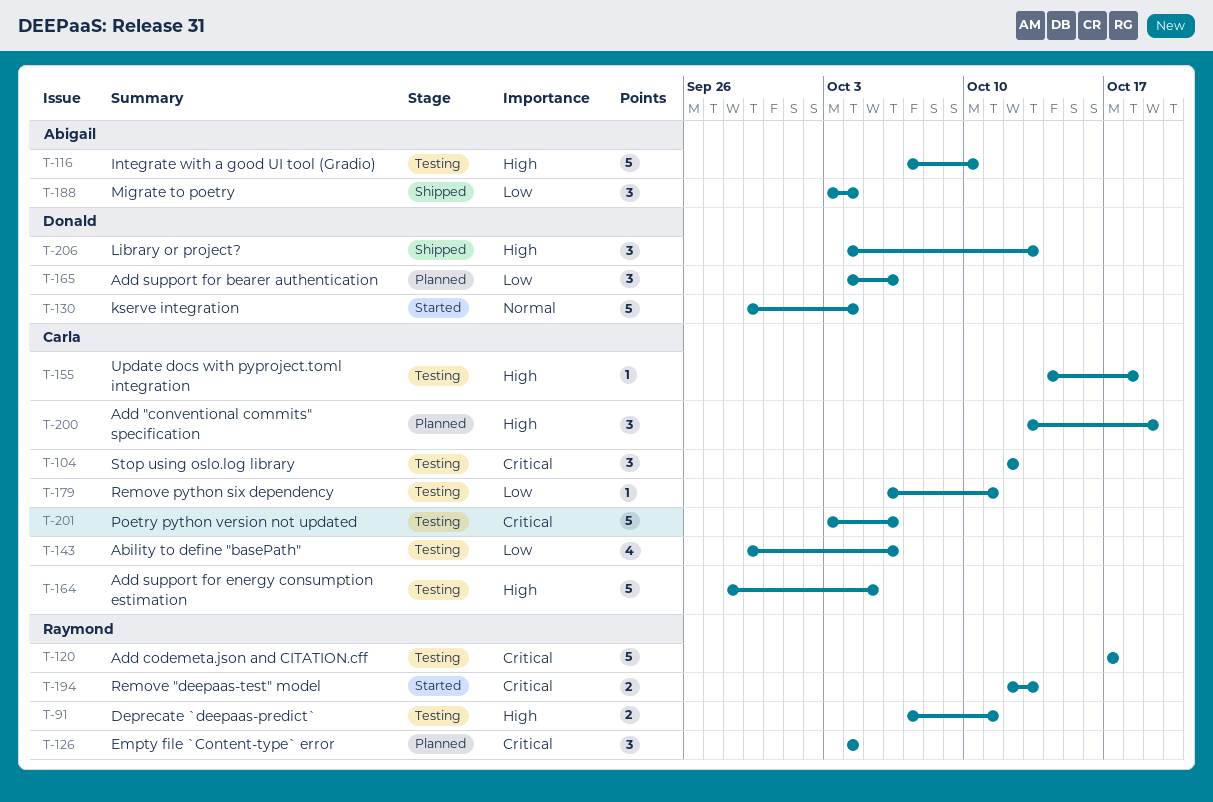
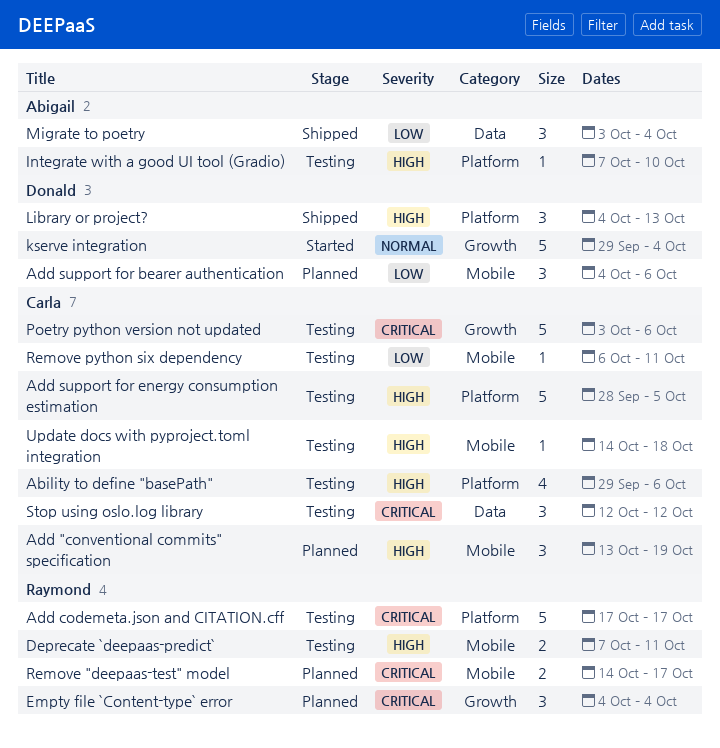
Ability to define "basePath", priority: Low -> High
Integrate with a good UI tool (Gradio), estimate: 5 -> 1
Remove "deepaas-test" model, status: Started -> Planned
Remove "deepaas-test" model, start: Oct 12 -> Oct 14
Remove "deepaas-test" model, due: Oct 13 -> Oct 17

